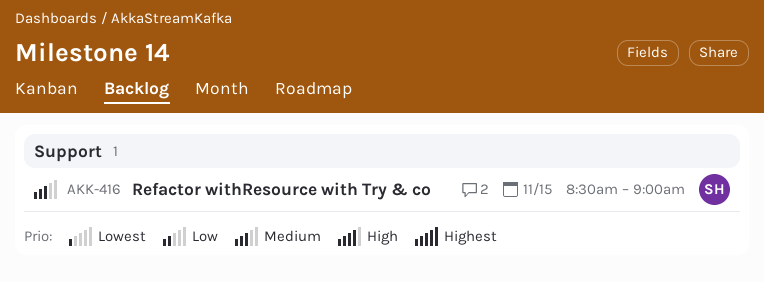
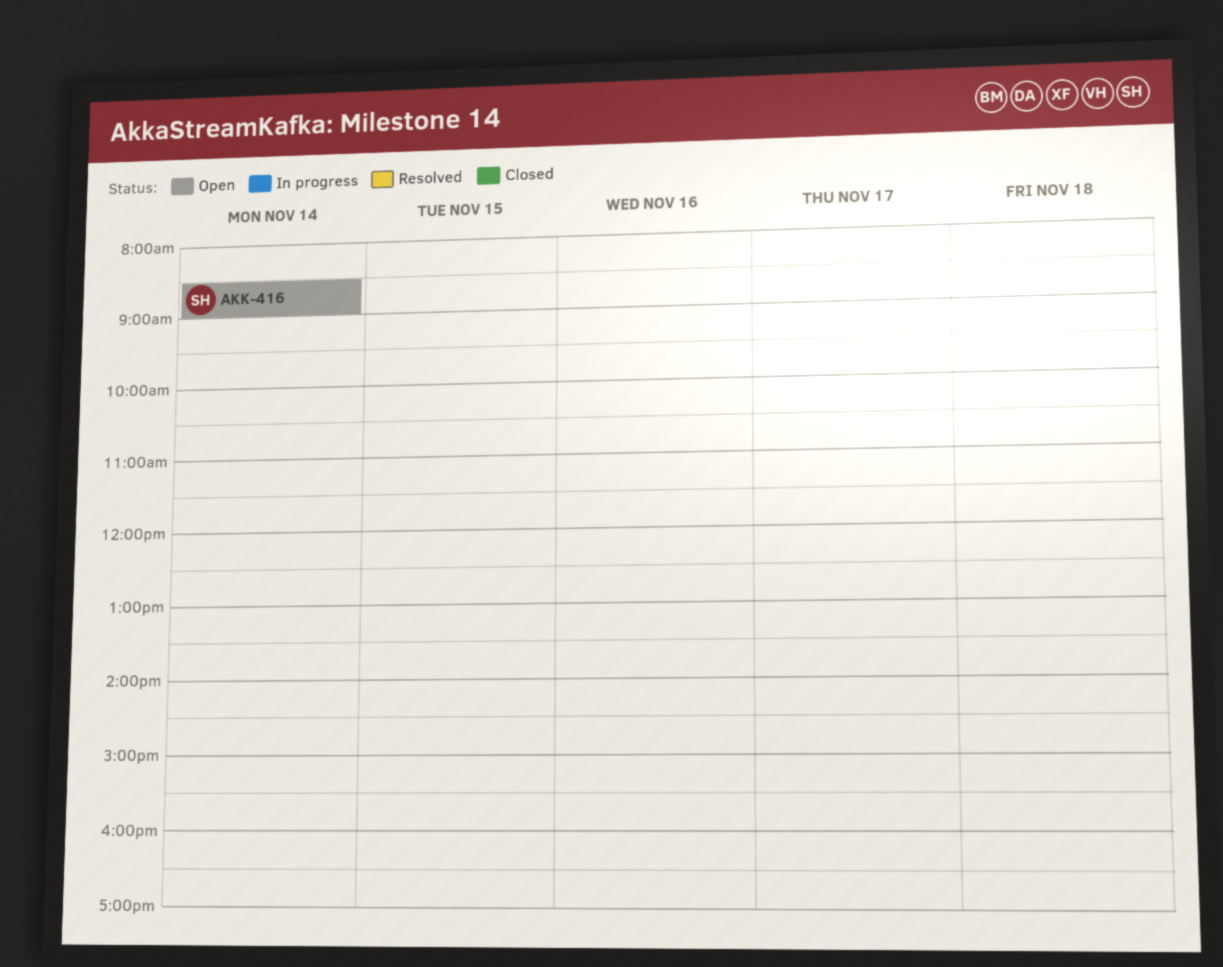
AKK-416, day: Nov 15 -> Nov 14

